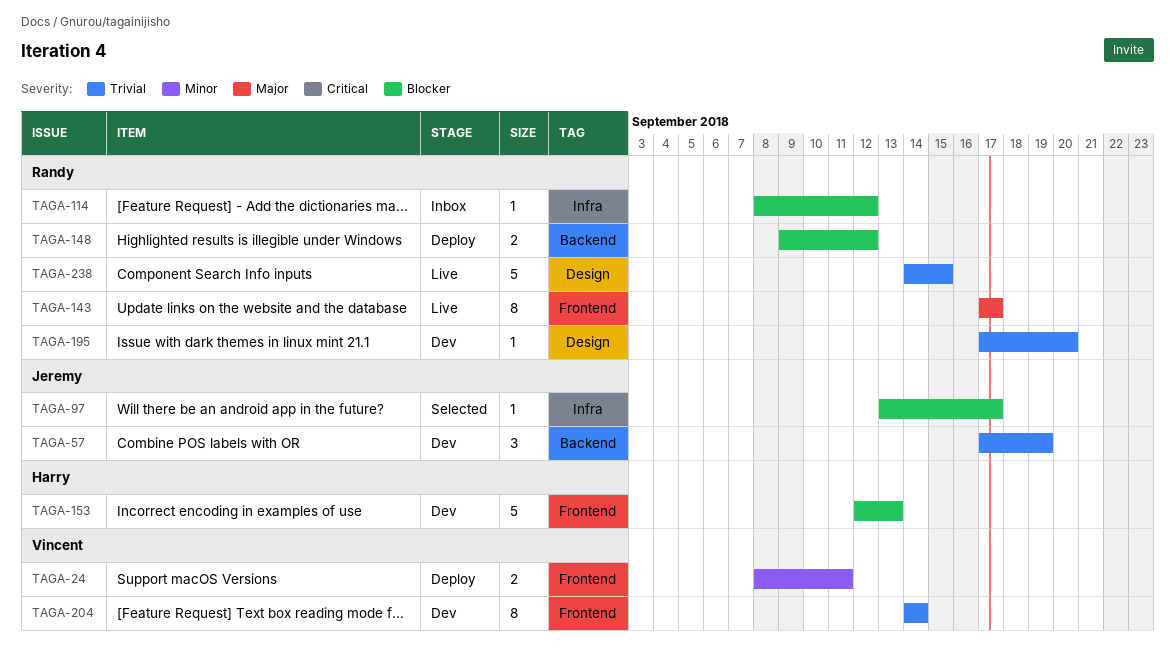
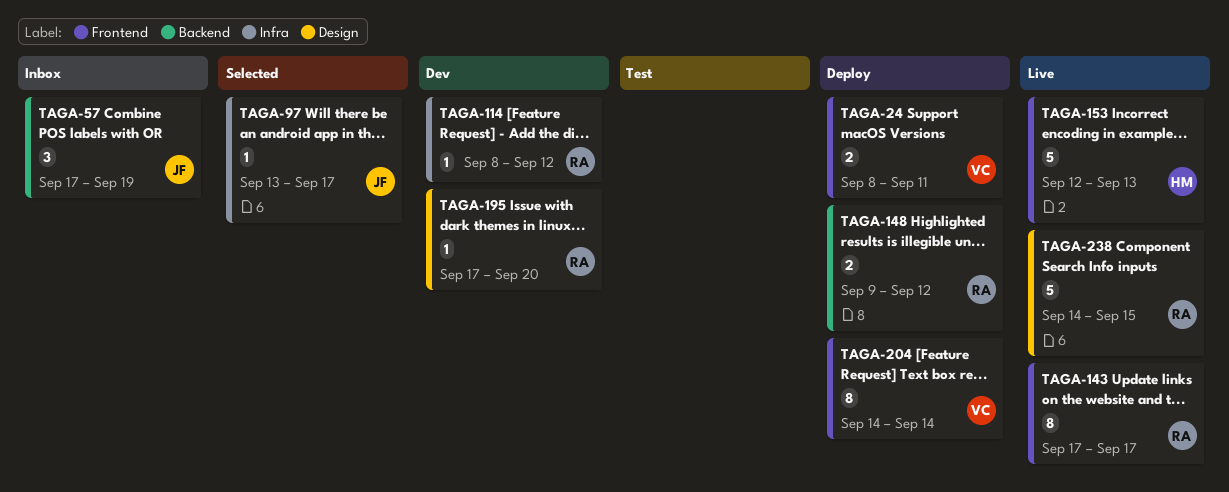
TAGA-57, status: Dev -> Inbox
TAGA-114, status: Inbox -> Dev
TAGA-153, status: Dev -> Live
TAGA-204, status: Dev -> Deploy

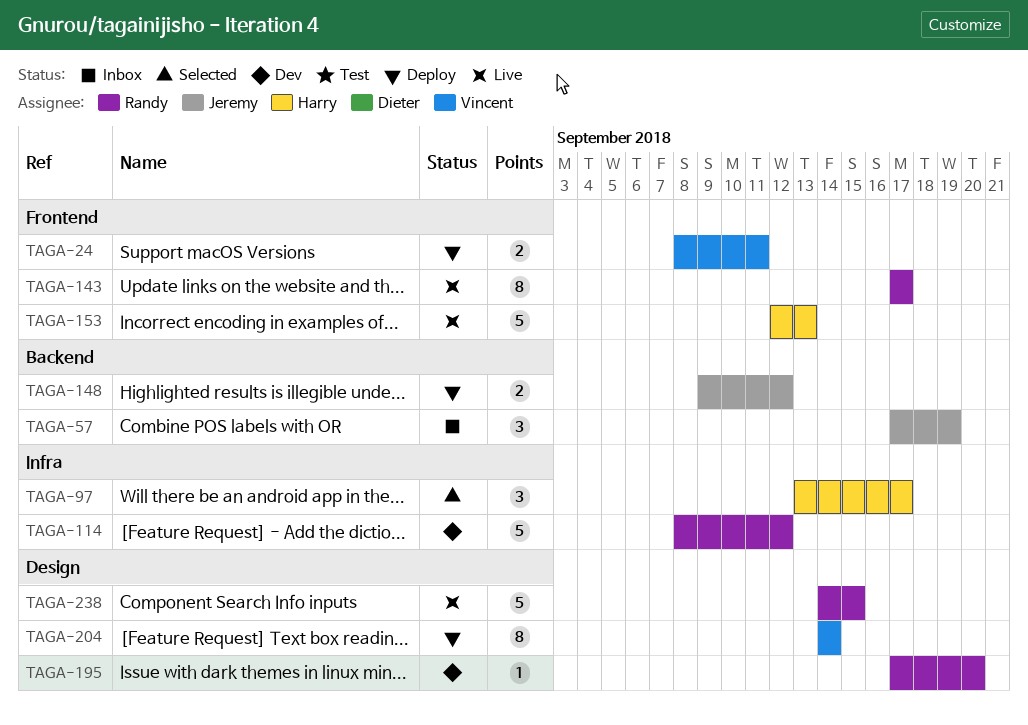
TAGA-97, owner: Jeremy -> Harry
TAGA-97, estimate: 1 -> 3
TAGA-114, estimate: 1 -> 5
TAGA-148, owner: Randy -> Jeremy
TAGA-204, label: Frontend -> Design

